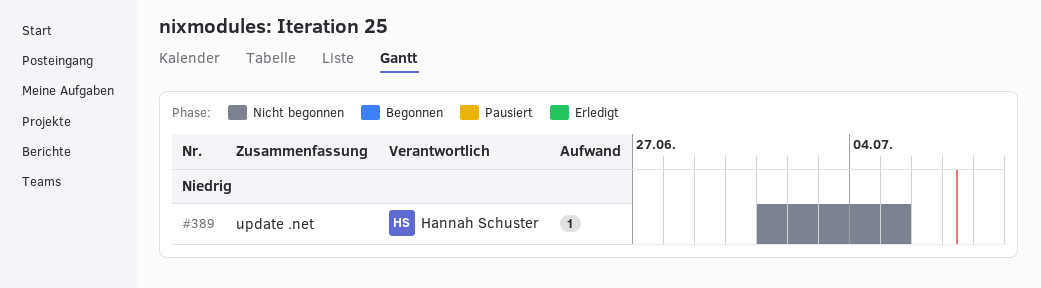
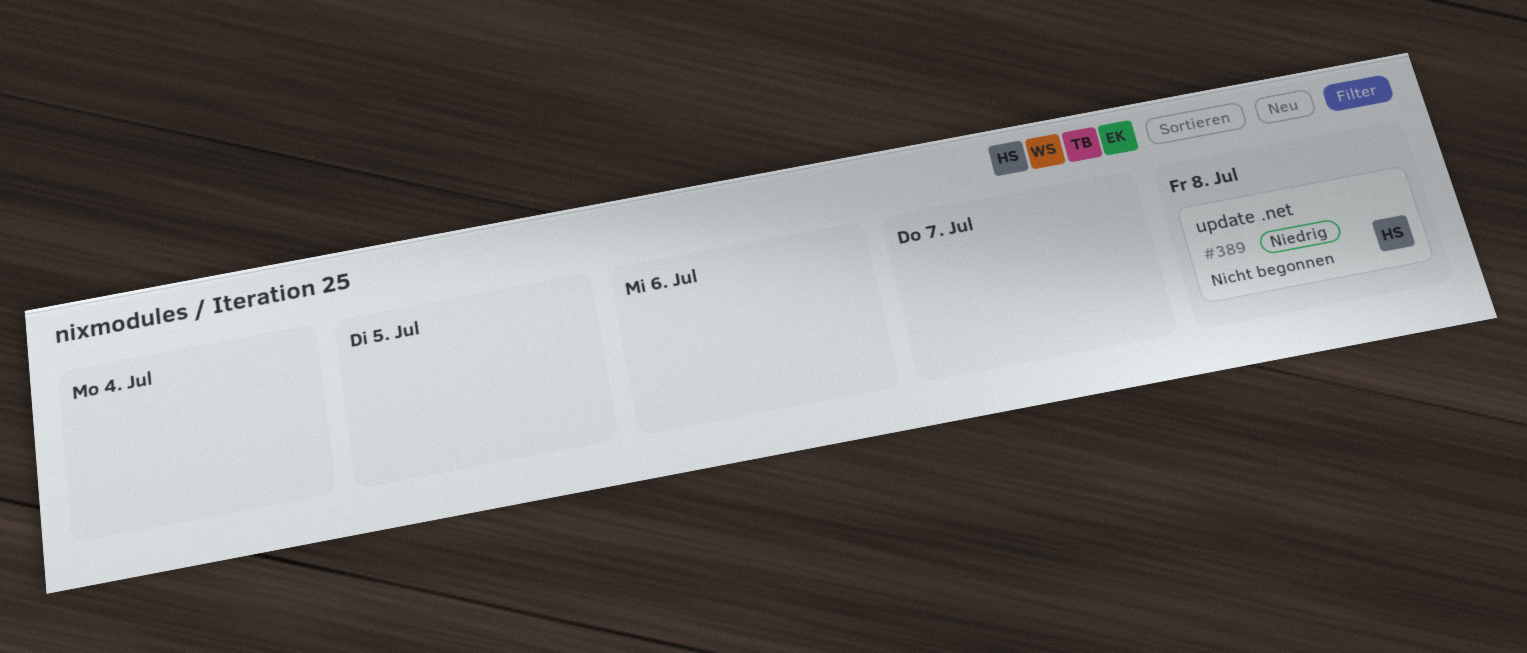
#389, due: Jul 5 -> Jul 8

